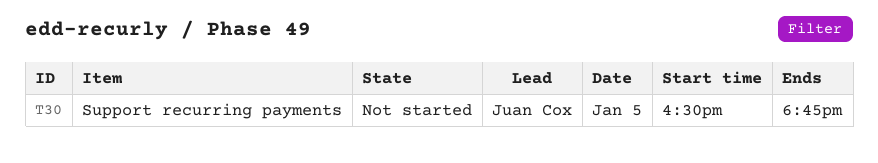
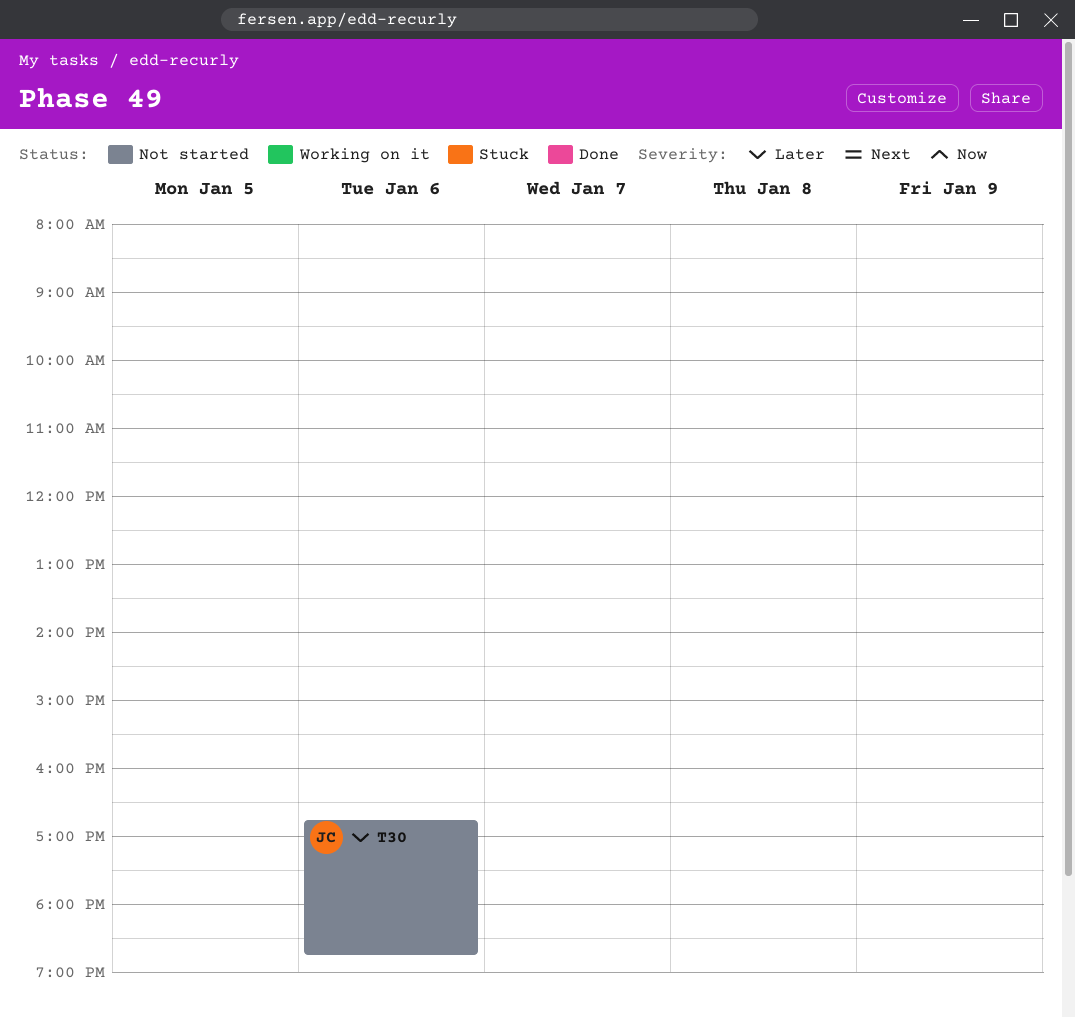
T30, day: Jan 5 -> Jan 6
T30, begins: 16:30 -> 16:45

